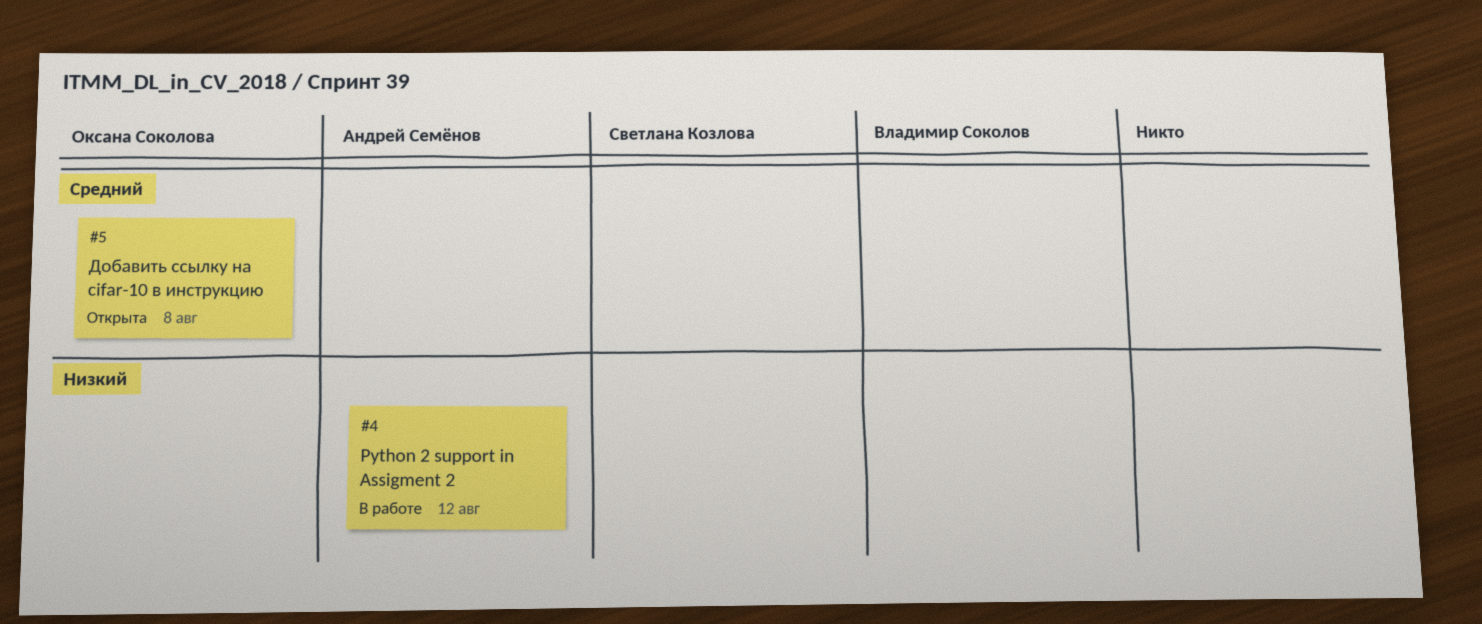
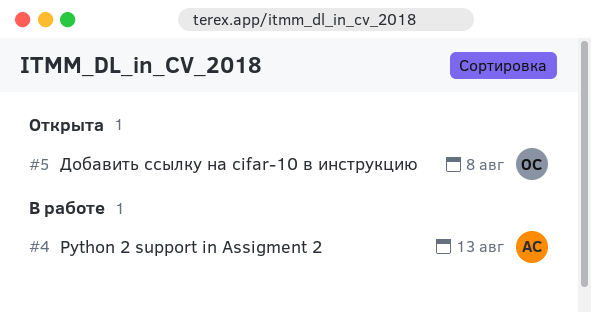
#4, due: Aug 12 -> Aug 13

